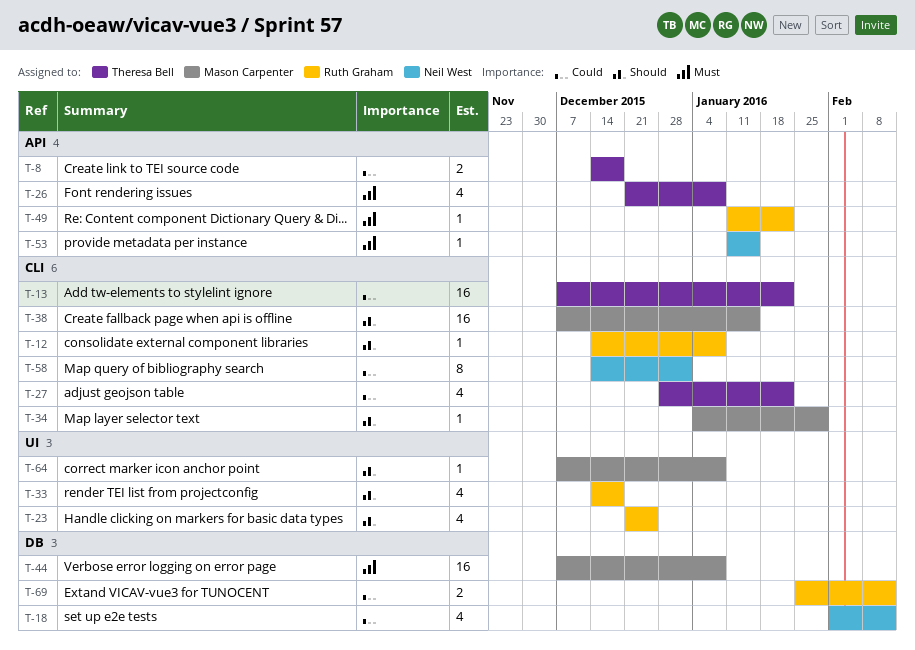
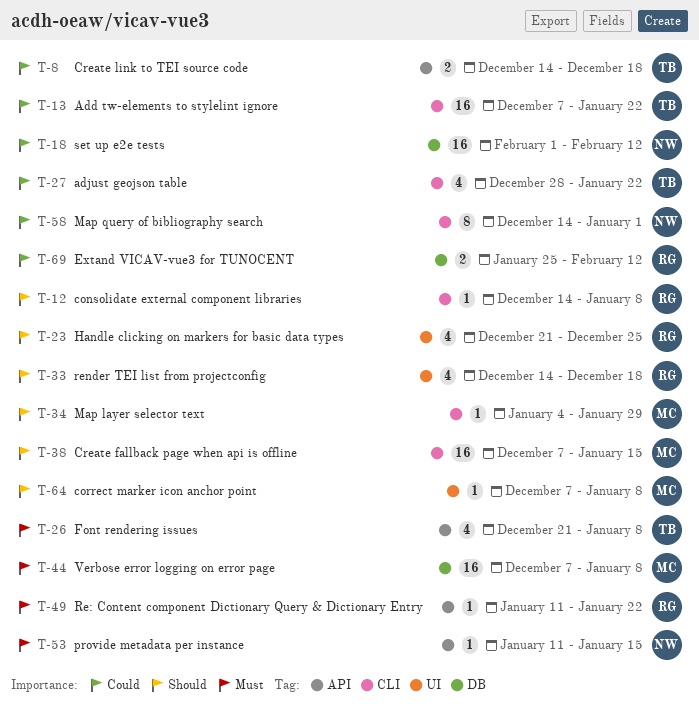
T-18, estimate: 4 -> 16

